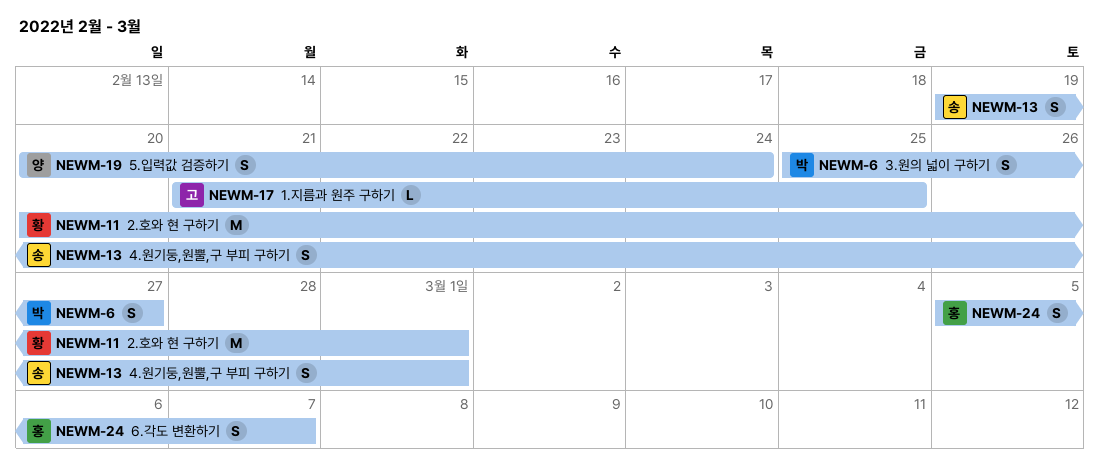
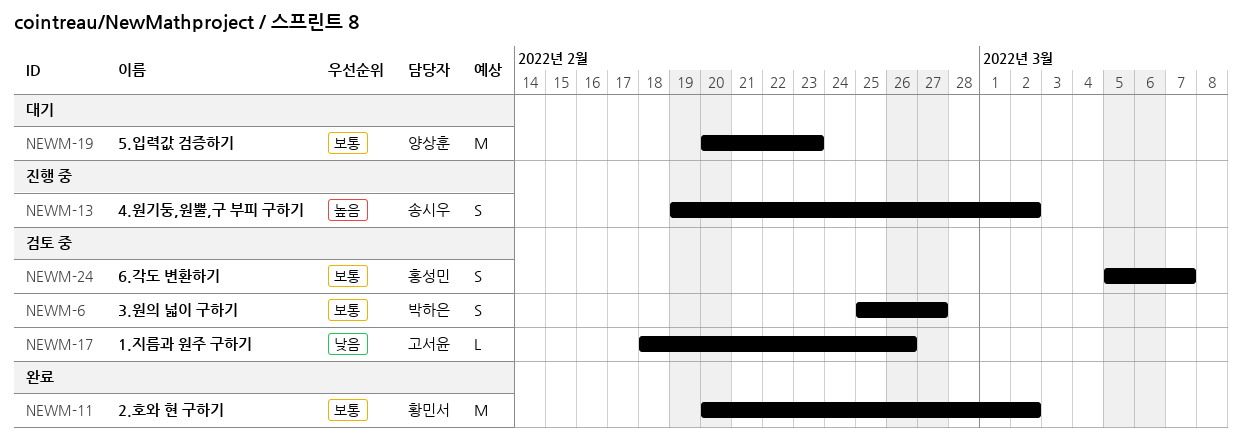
NEWM-11, due: Mar 1 -> Mar 2
NEWM-13, due: Mar 1 -> Mar 2
NEWM-17, start: Feb 21 -> Feb 18
NEWM-17, due: Feb 25 -> Feb 26
NEWM-19, estimate: S -> M
NEWM-19, due: Feb 24 -> Feb 23

